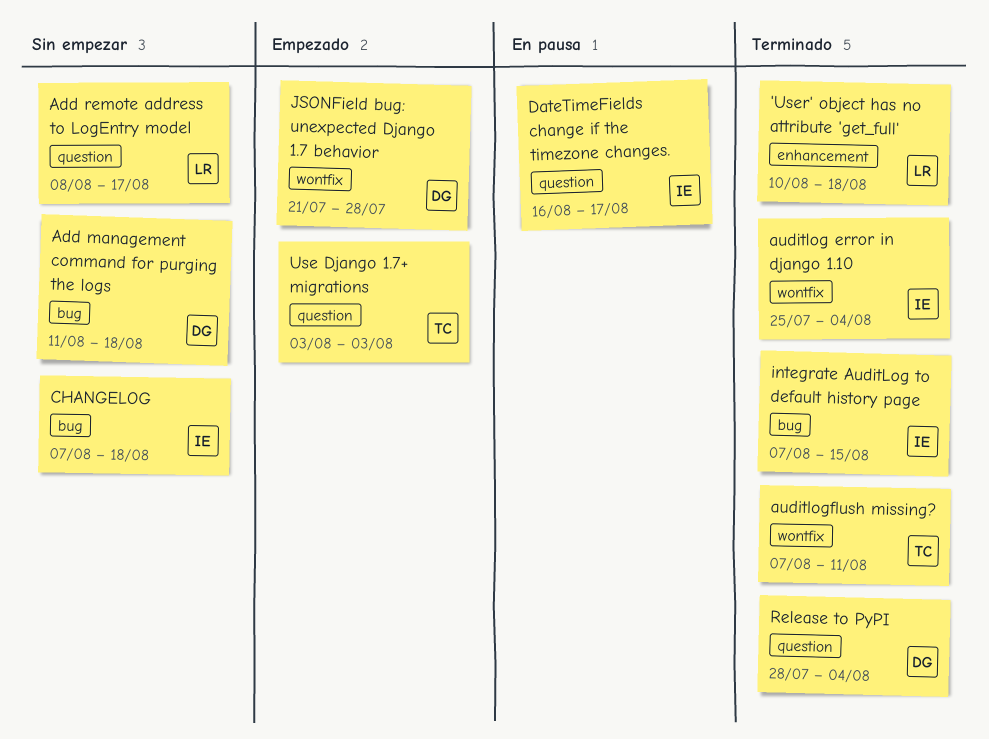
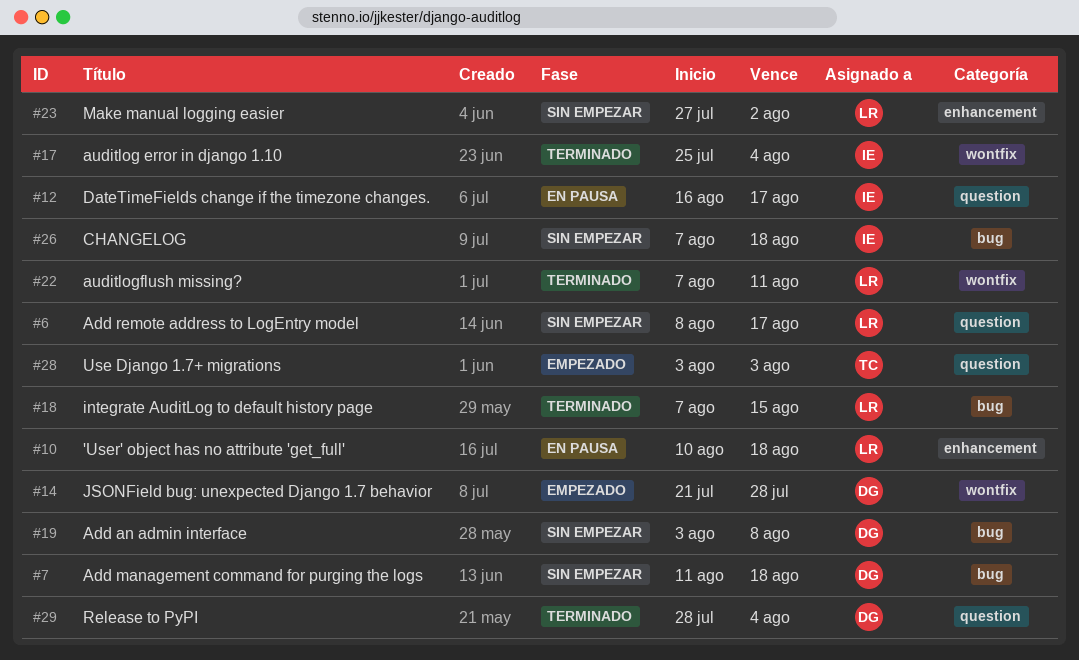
'User' object has no attribute 'get_full', status: Terminado -> En pausa
Add an admin interface: none -> present
auditlogflush missing?, owner: TC -> LR
integrate AuditLog to default history page, owner: IE -> LR
Make manual logging easier: none -> present

